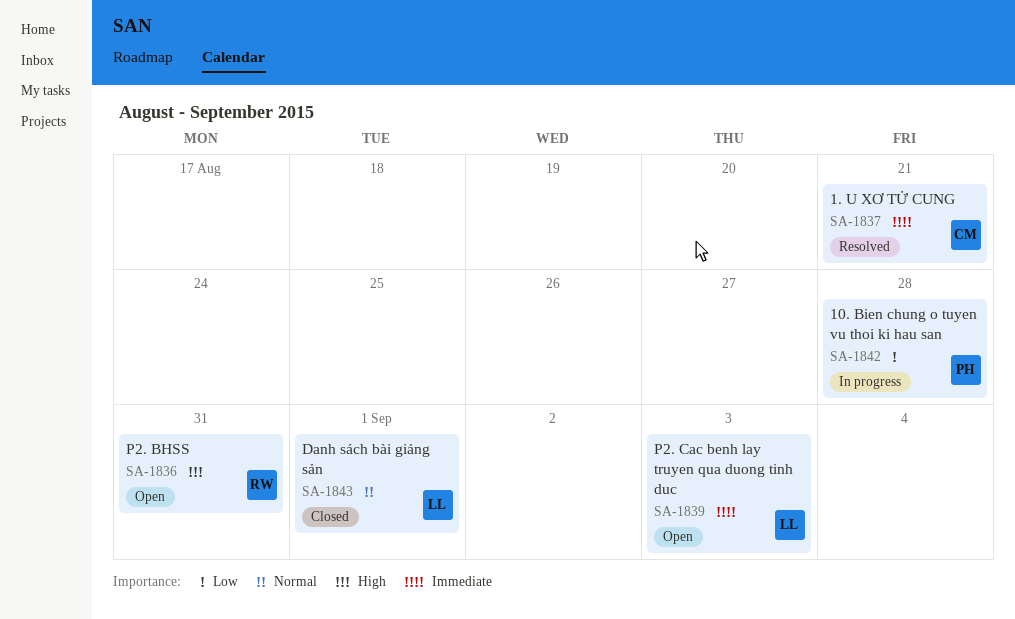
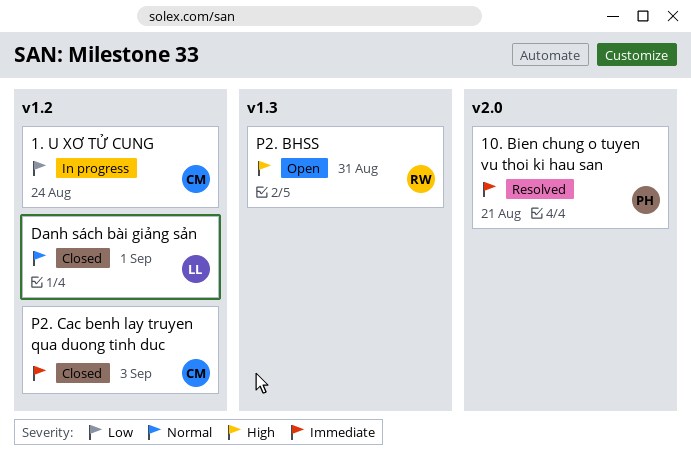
1. U XƠ TỬ CUNG, status: Resolved -> In progress
1. U XƠ TỬ CUNG, priority: Immediate -> Low
1. U XƠ TỬ CUNG, due: Aug 21 -> Aug 24
10. Bien chung o tuyen vu thoi ki hau san, status: In progress -> Resolved
10. Bien chung o tuyen vu thoi ki hau san, priority: Low -> Immediate
10. Bien chung o tuyen vu thoi ki hau san, due: Aug 28 -> Aug 21
P2. Cac benh lay truyen qua duong tinh duc, status: Open -> Closed
P2. Cac benh lay truyen qua duong tinh duc, owner: LL -> CM

